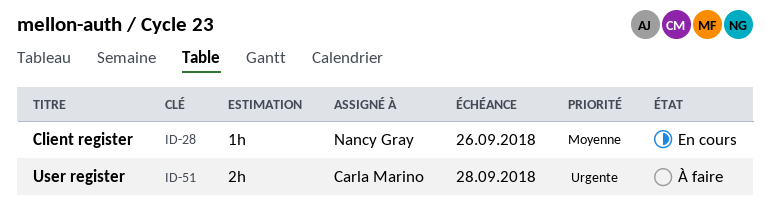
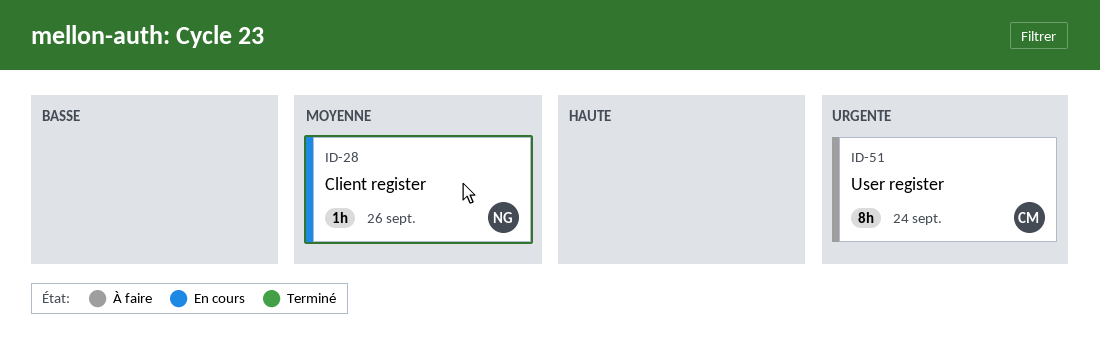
ID-51, estimate: 2h -> 8h
ID-51, due: Sep 28 -> Sep 24

